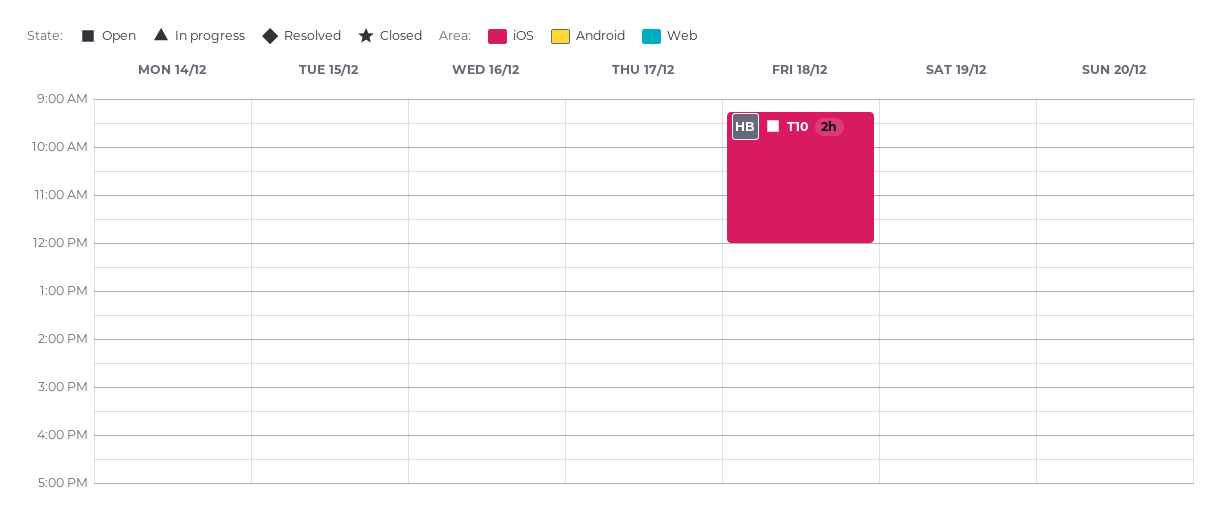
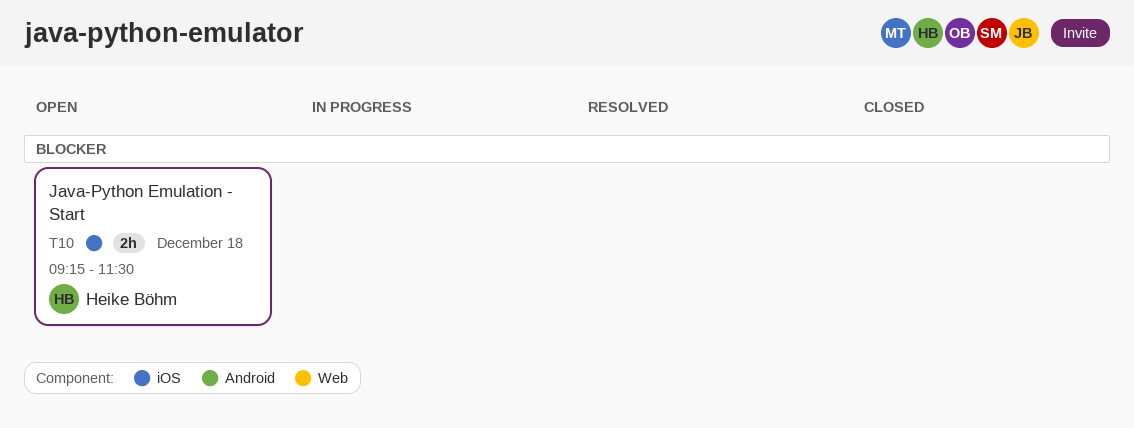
T10, ends: 12:00 -> 11:30

